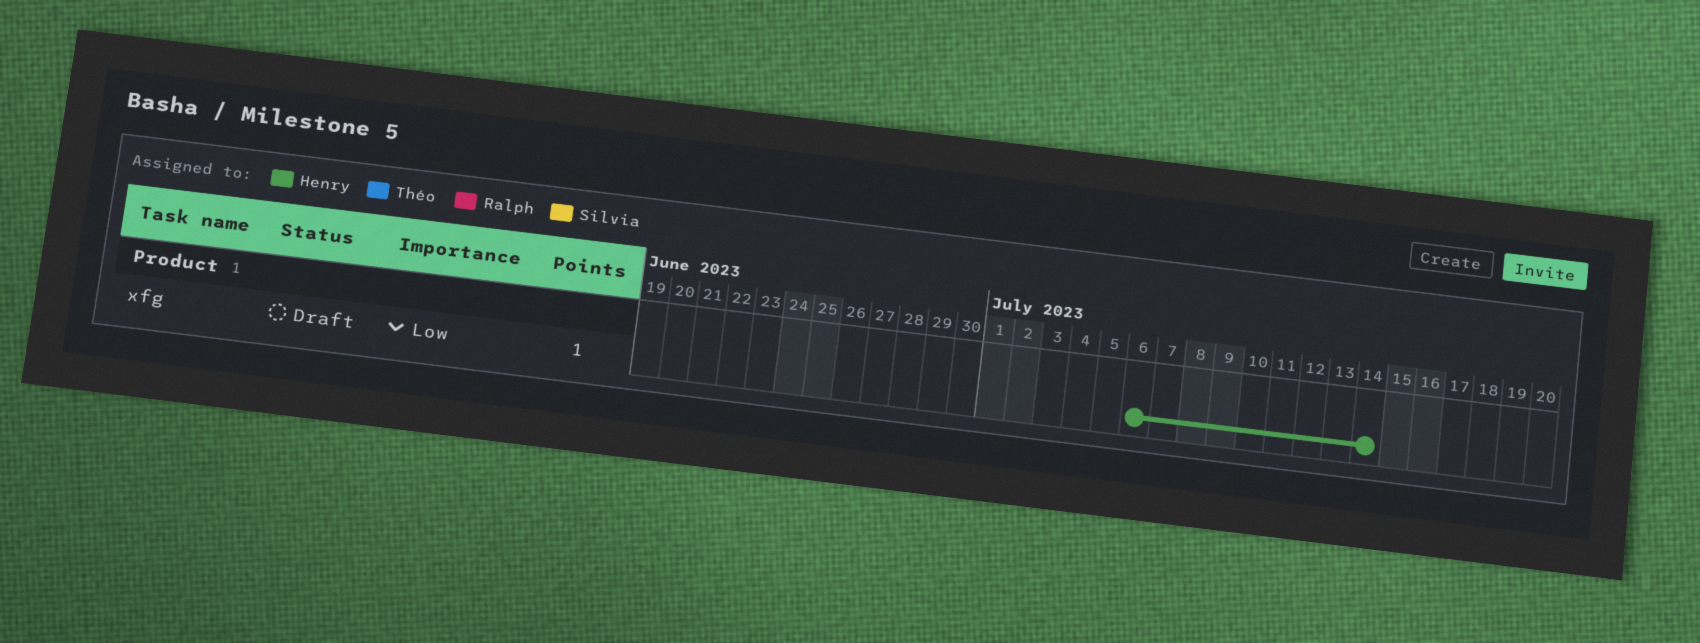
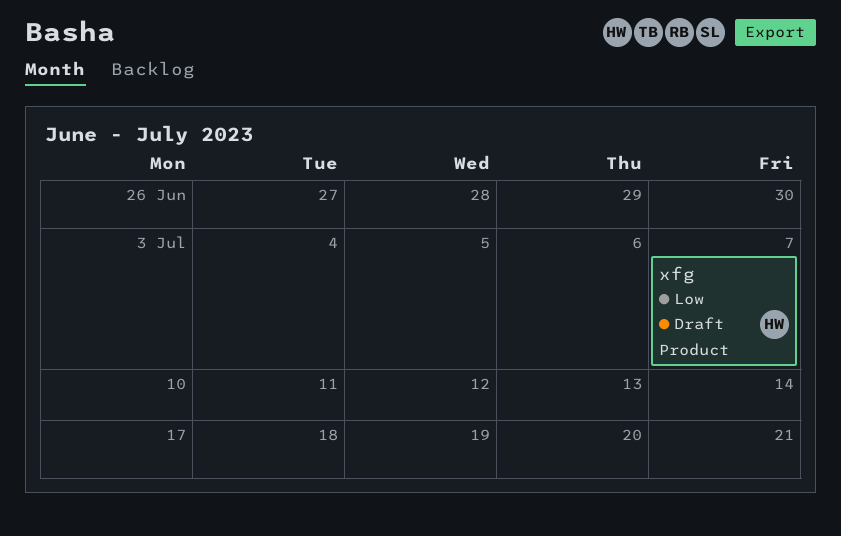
xfg, due: Jul 14 -> Jul 7

